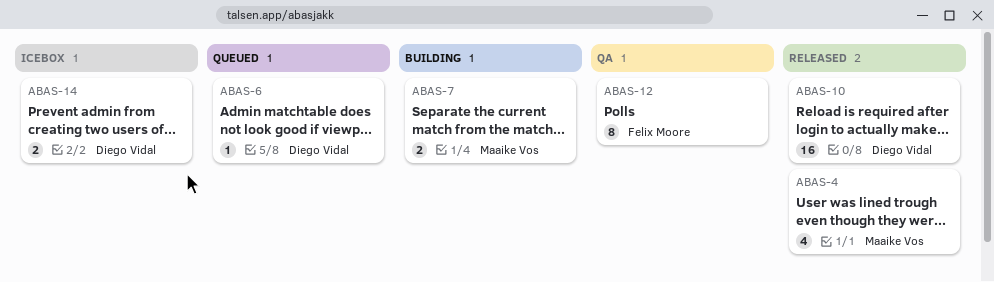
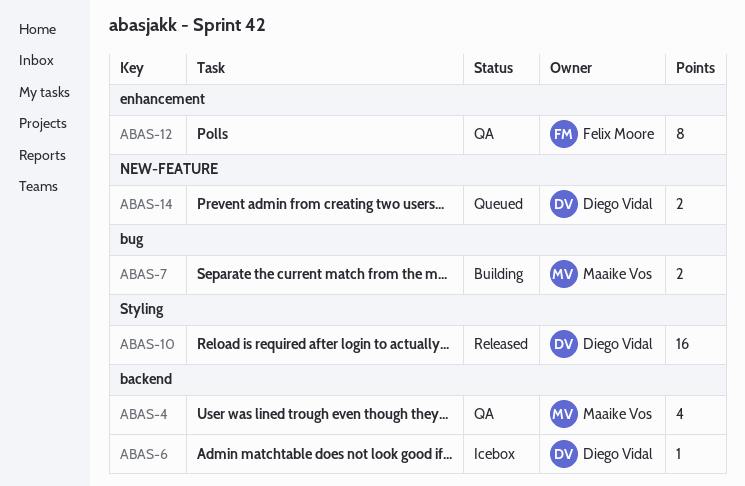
ABAS-4, status: Released -> QA
ABAS-6, status: Queued -> Icebox
ABAS-14, status: Icebox -> Queued

